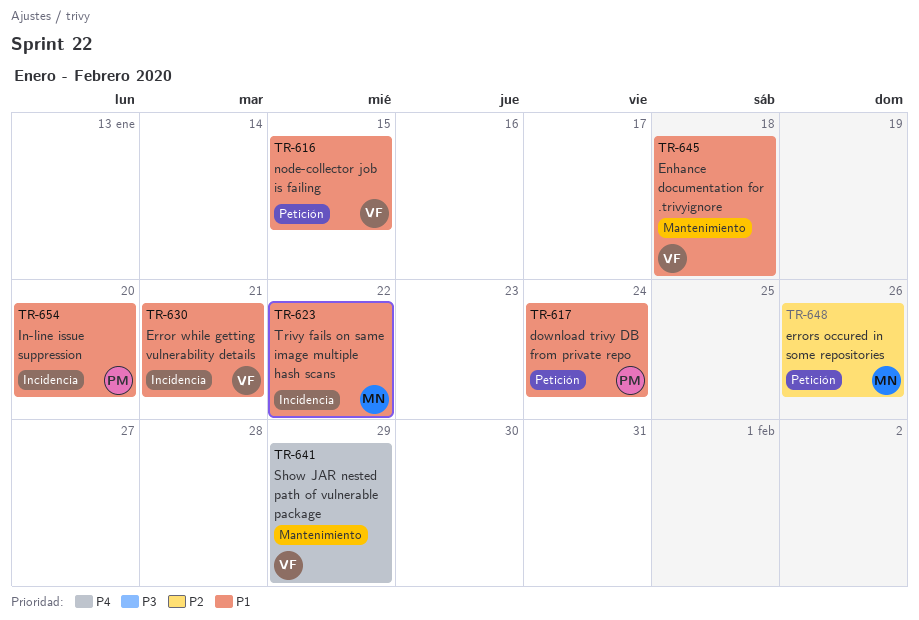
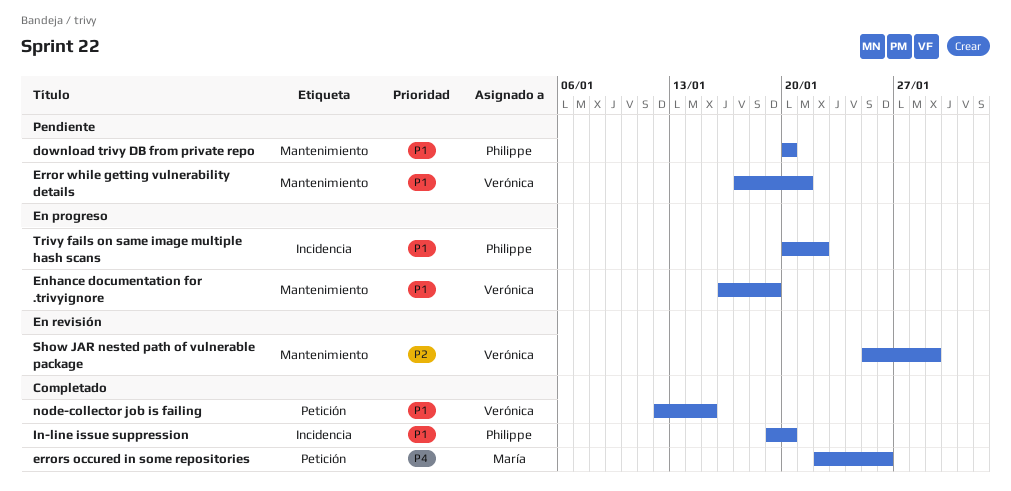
download trivy DB from private repo, label: Petición -> Mantenimiento
download trivy DB from private repo, due: Jan 24 -> Jan 20
Enhance documentation for .trivyignore, due: Jan 18 -> Jan 19
Error while getting vulnerability details, label: Incidencia -> Mantenimiento
errors occured in some repositories, priority: P2 -> P4
Show JAR nested path of vulnerable package, priority: P4 -> P2
Trivy fails on same image multiple hash scans, owner: María -> Philippe

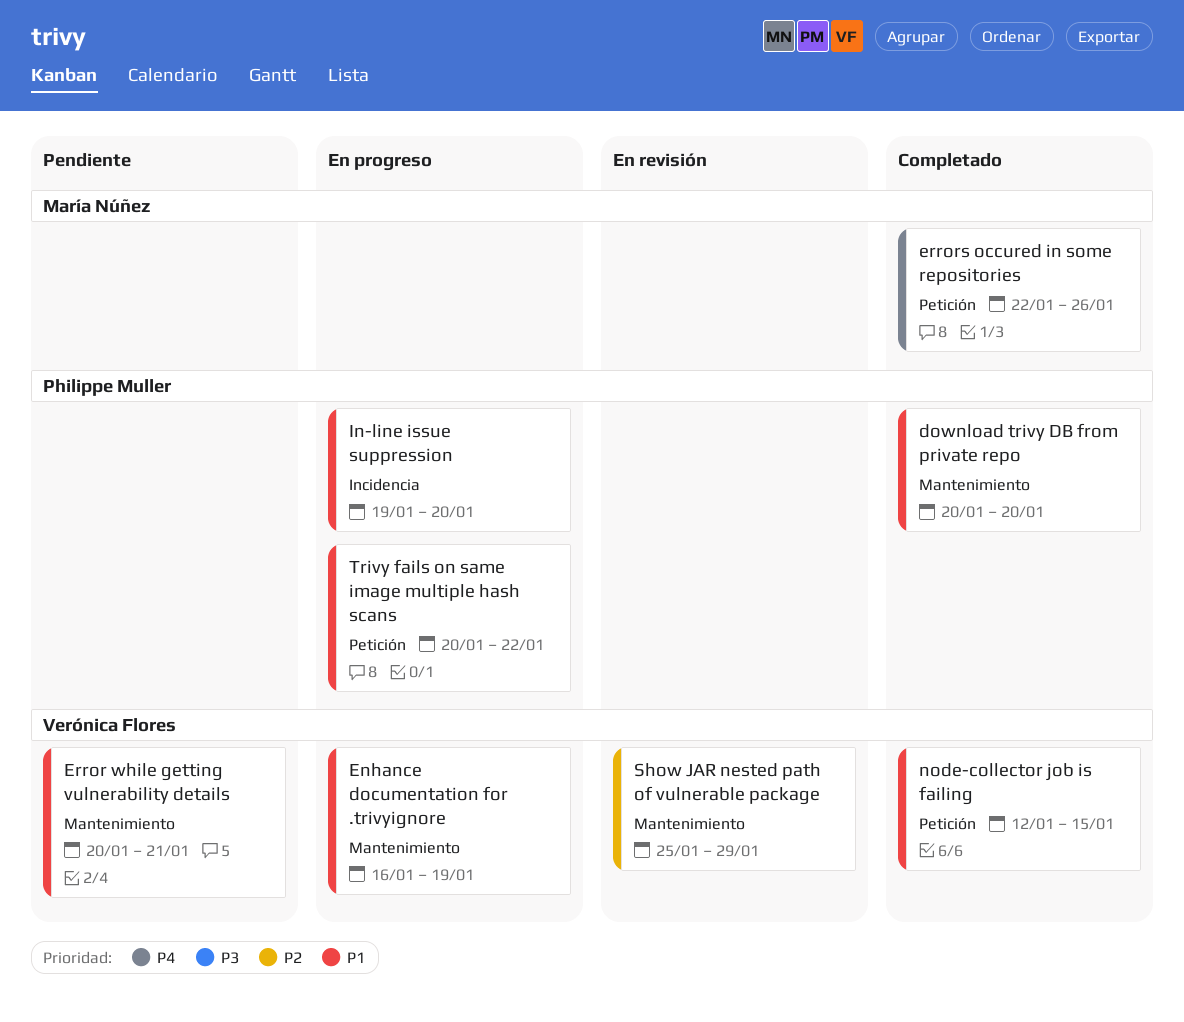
download trivy DB from private repo, status: Pendiente -> Completado
Error while getting vulnerability details, start: Jan 17 -> Jan 20
In-line issue suppression, status: Completado -> En progreso
Trivy fails on same image multiple hash scans, label: Incidencia -> Petición

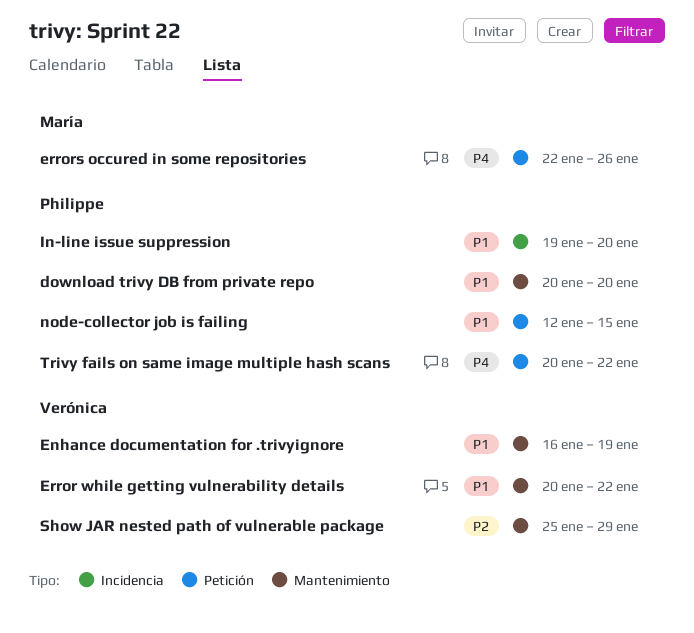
Error while getting vulnerability details, due: Jan 21 -> Jan 22
node-collector job is failing, owner: Verónica Flores -> Philippe Muller
Trivy fails on same image multiple hash scans, priority: P1 -> P4

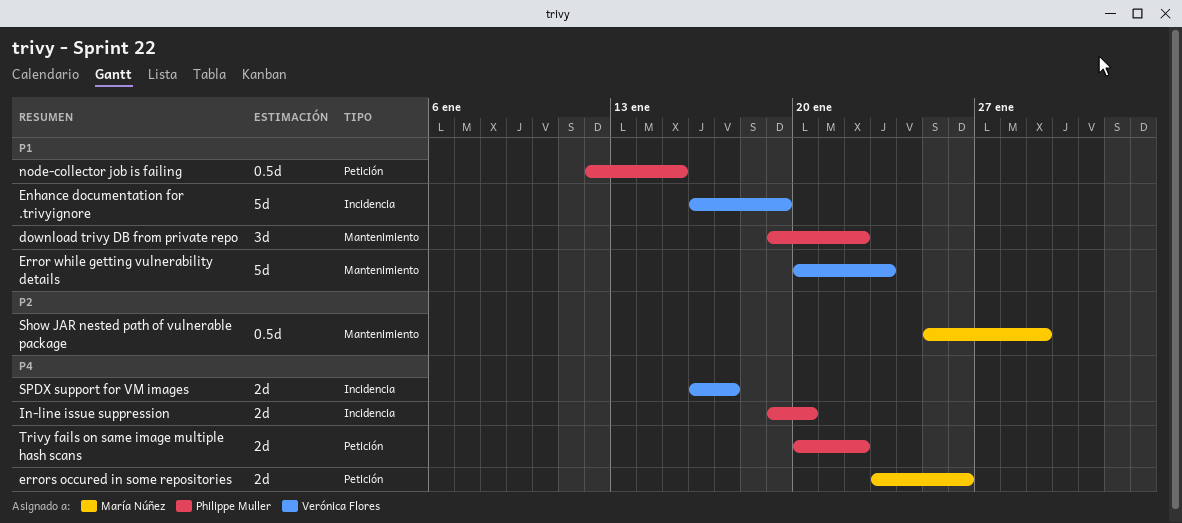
download trivy DB from private repo, start: Jan 20 -> Jan 19
download trivy DB from private repo, due: Jan 20 -> Jan 22
Enhance documentation for .trivyignore, label: Mantenimiento -> Incidencia
Error while getting vulnerability details, due: Jan 22 -> Jan 23
errors occured in some repositories, start: Jan 22 -> Jan 23
In-line issue suppression, priority: P1 -> P4
Show JAR nested path of vulnerable package, owner: Verónica Flores -> María Núñez
SPDX support for VM images: none -> present

